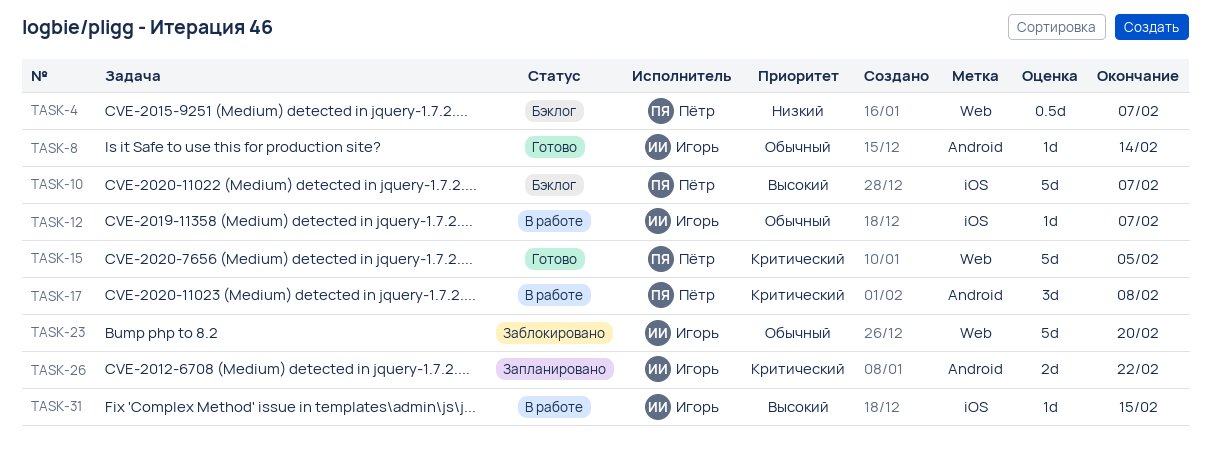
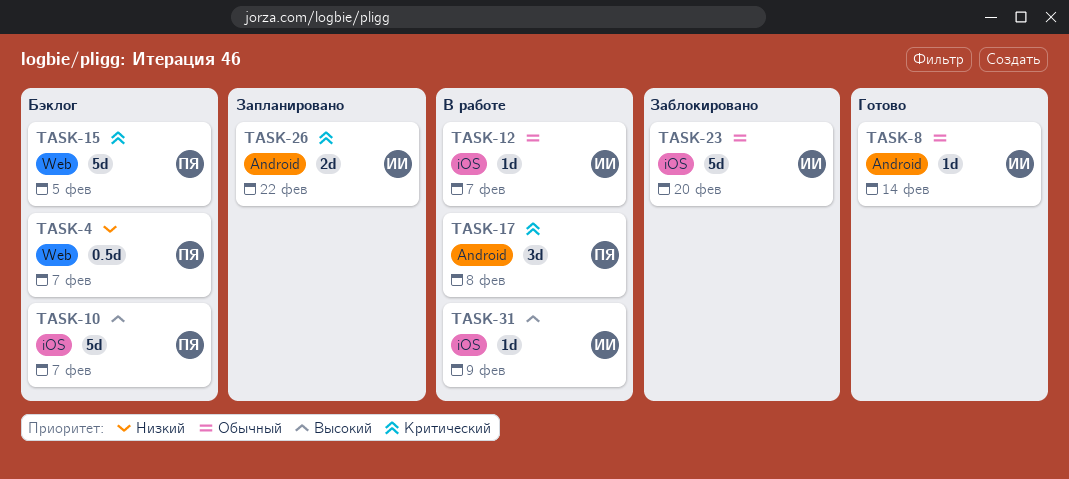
TASK-15, status: Готово -> Бэклог
TASK-23, label: Web -> iOS
TASK-31, due: Feb 15 -> Feb 9

